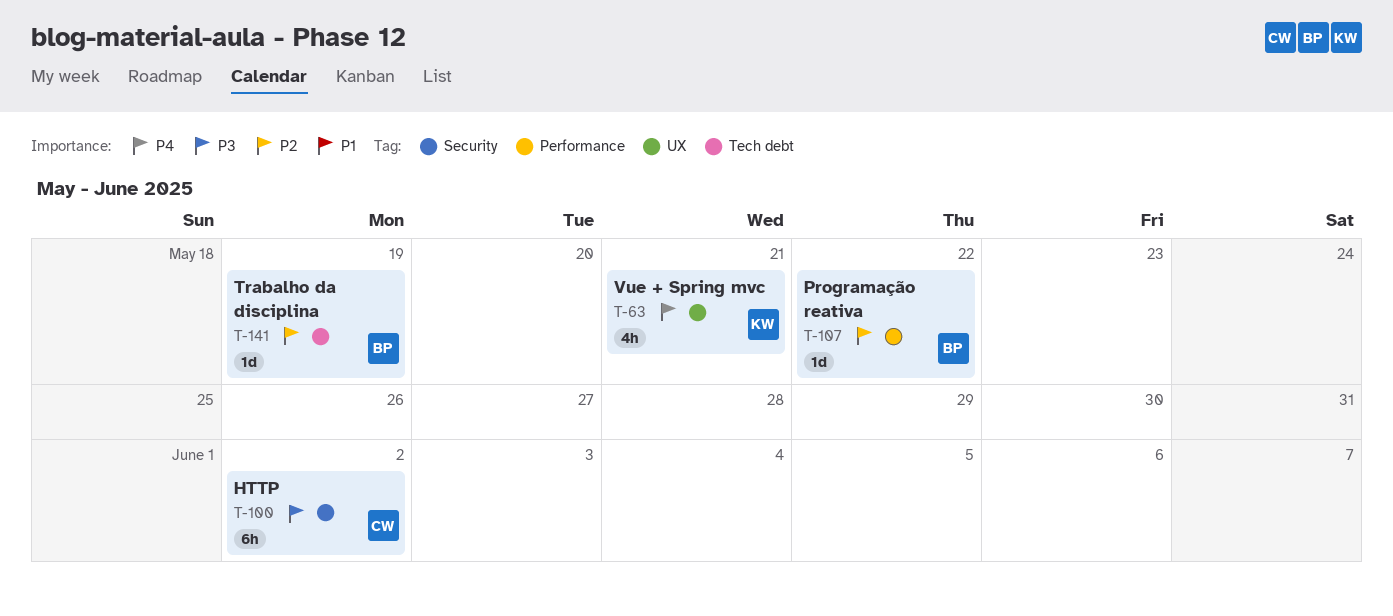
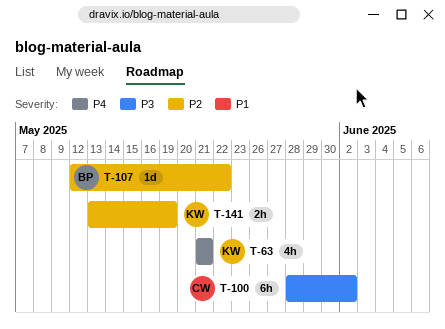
T-141, owner: BP -> KW
T-141, estimate: 1d -> 2h

